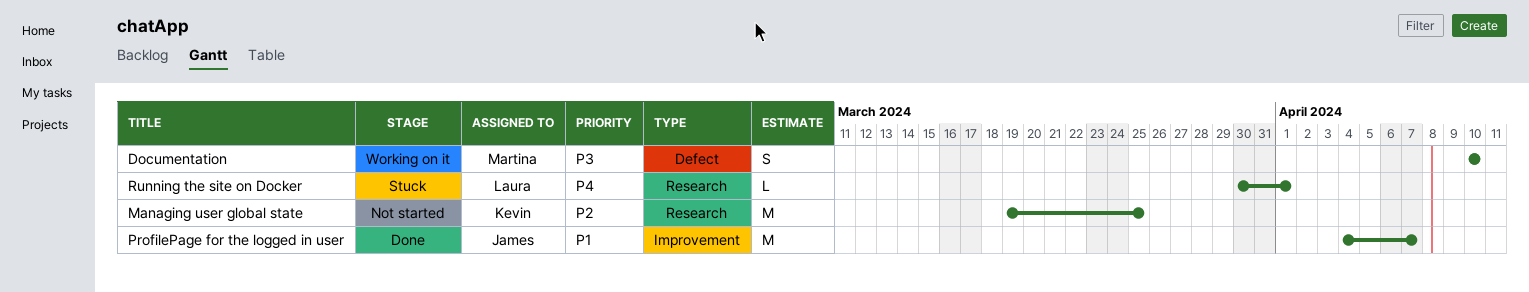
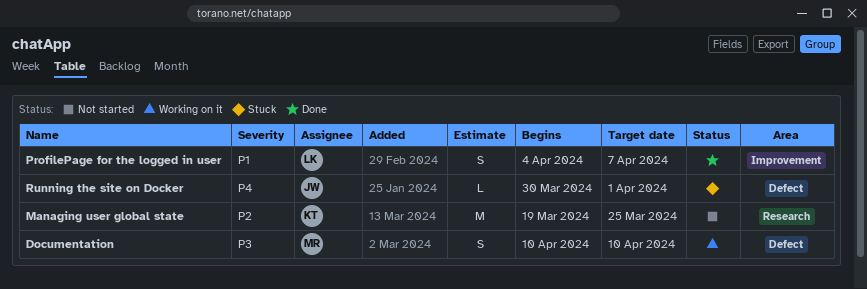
ProfilePage for the logged in user, owner: James -> Laura
ProfilePage for the logged in user, estimate: M -> S
Running the site on Docker, owner: Laura -> James
Running the site on Docker, label: Research -> Defect

